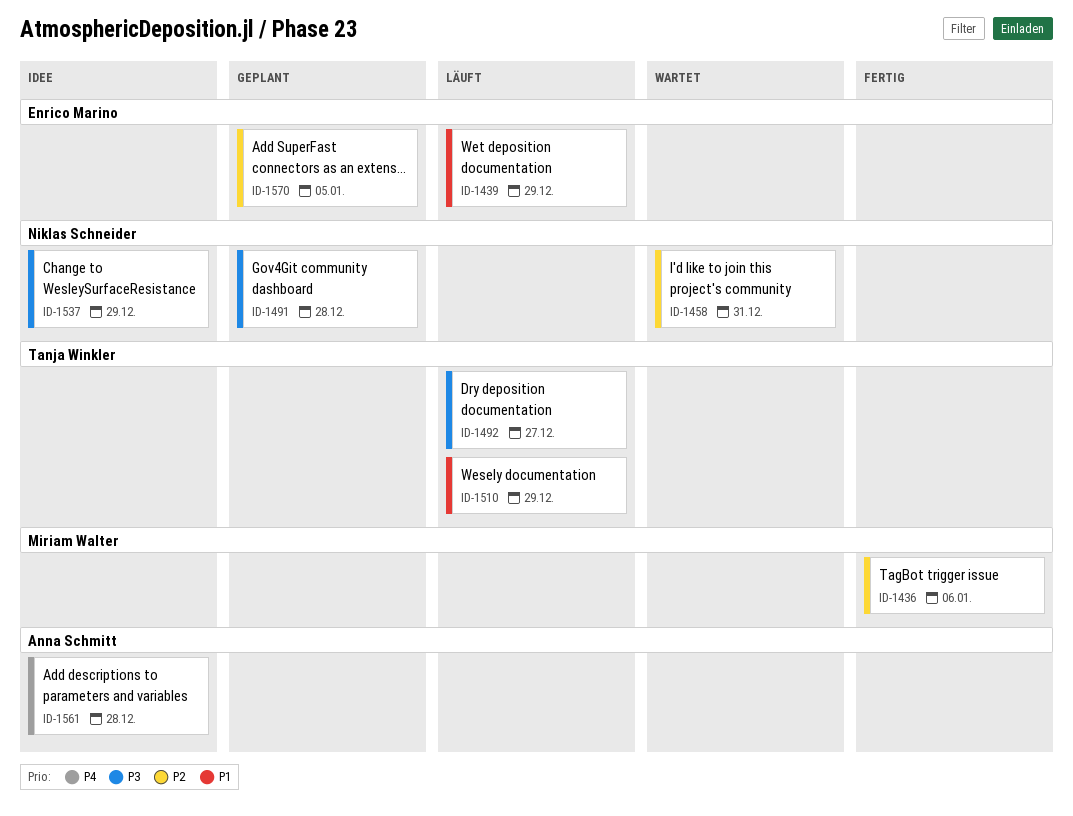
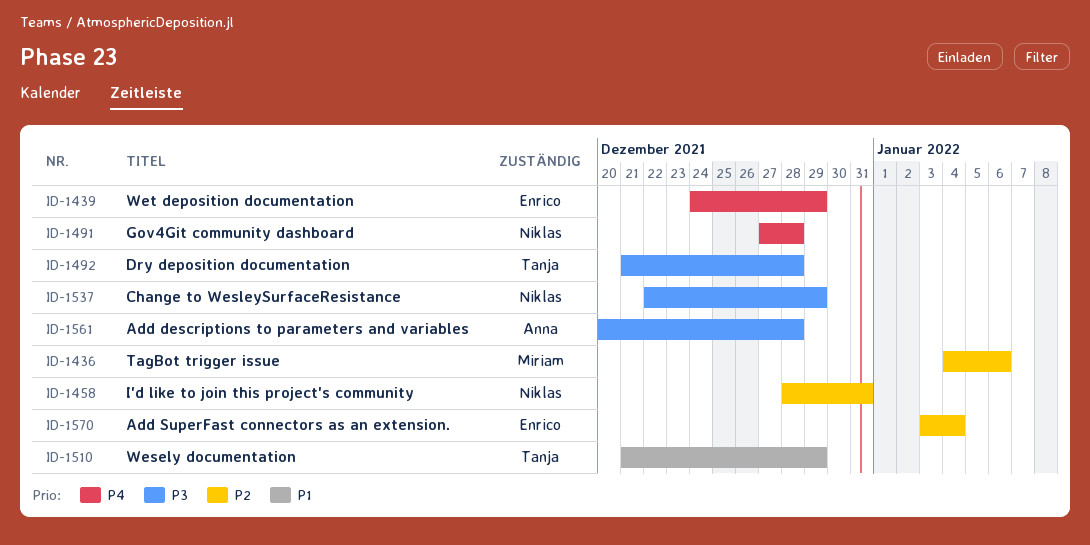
ID-1439, priority: P1 -> P4
ID-1491, priority: P3 -> P4
ID-1492, due: Dec 27 -> Dec 28
ID-1561, priority: P4 -> P3
ID-1570, due: Jan 5 -> Jan 4

